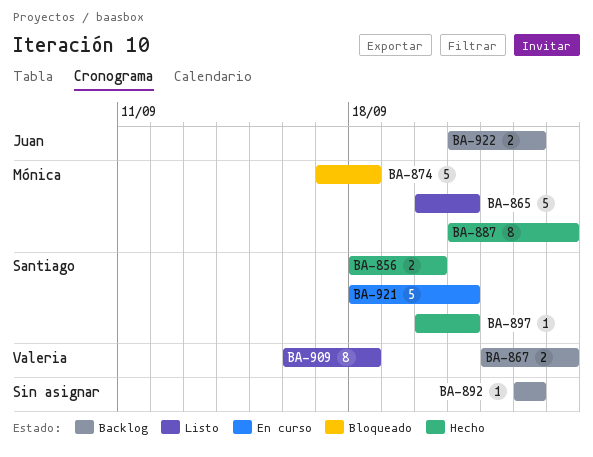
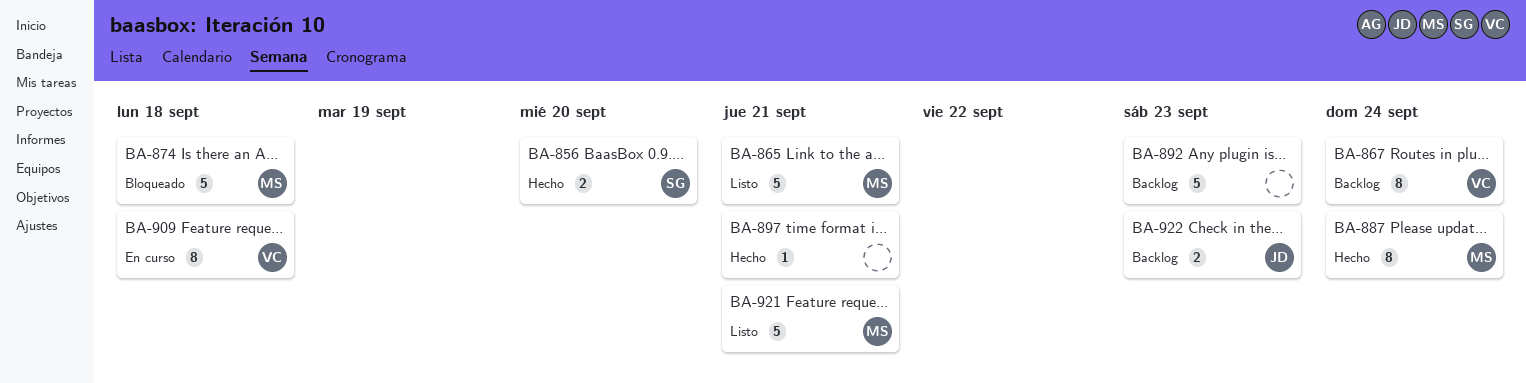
BA-867, estimate: 2 -> 8
BA-892, estimate: 1 -> 5
BA-897, owner: Santiago -> none
BA-909, status: Listo -> En curso
BA-921, status: En curso -> Listo
BA-921, owner: Santiago -> Mónica

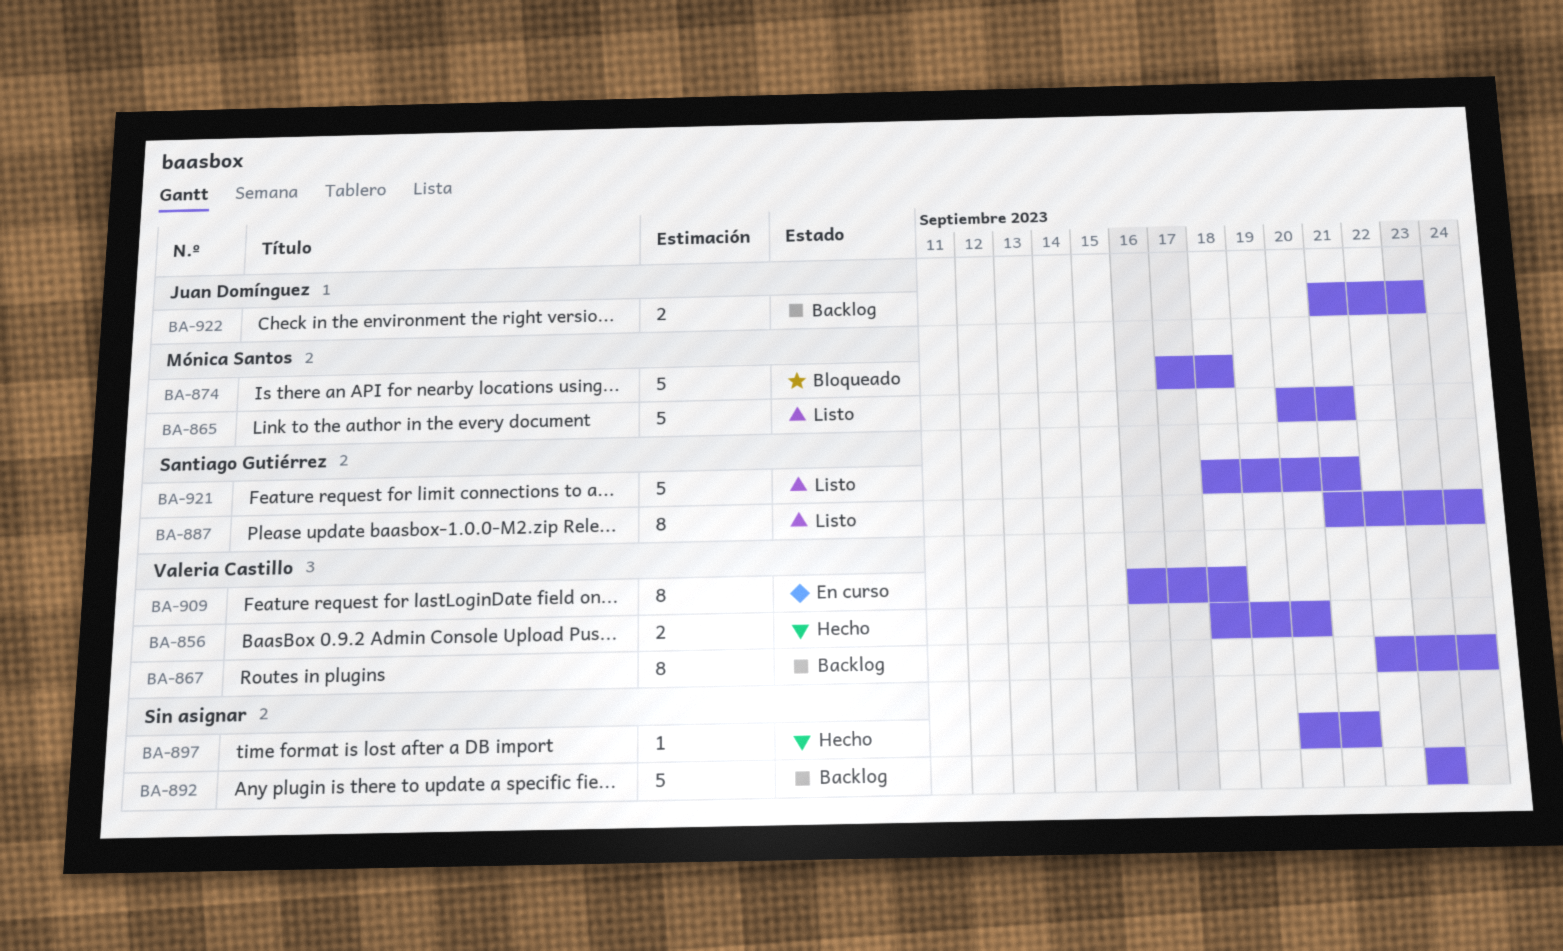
BA-856, owner: Santiago Gutiérrez -> Valeria Castillo
BA-887, status: Hecho -> Listo
BA-887, owner: Mónica Santos -> Santiago Gutiérrez
BA-921, owner: Mónica Santos -> Santiago Gutiérrez

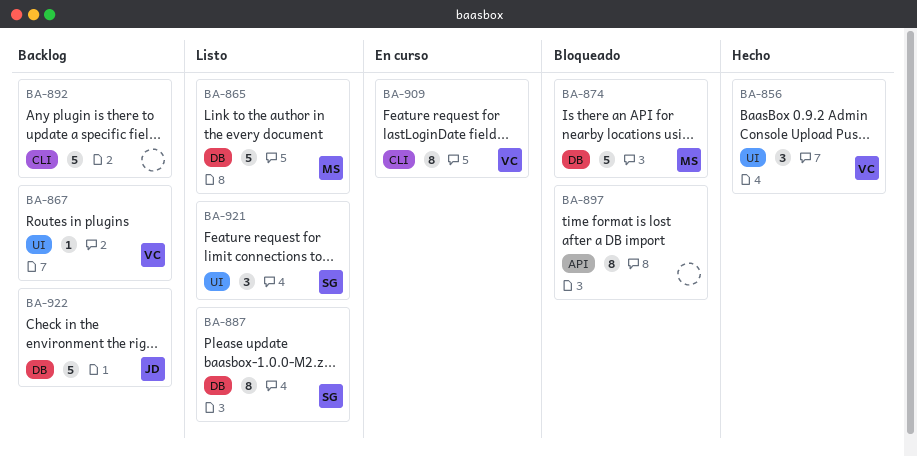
BA-856, estimate: 2 -> 3
BA-867, estimate: 8 -> 1
BA-897, status: Hecho -> Bloqueado
BA-897, estimate: 1 -> 8
BA-921, estimate: 5 -> 3
BA-922, estimate: 2 -> 5

